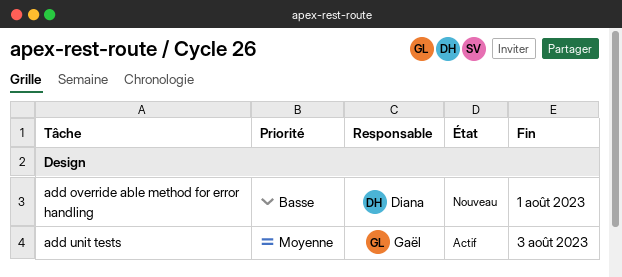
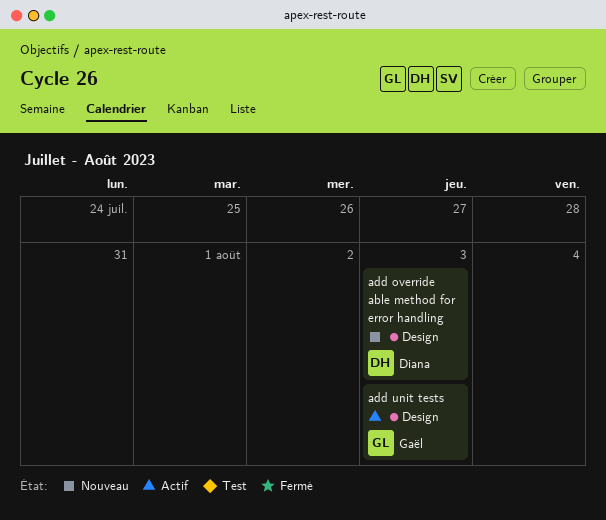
add override able method for error handling, due: Aug 1 -> Aug 3

